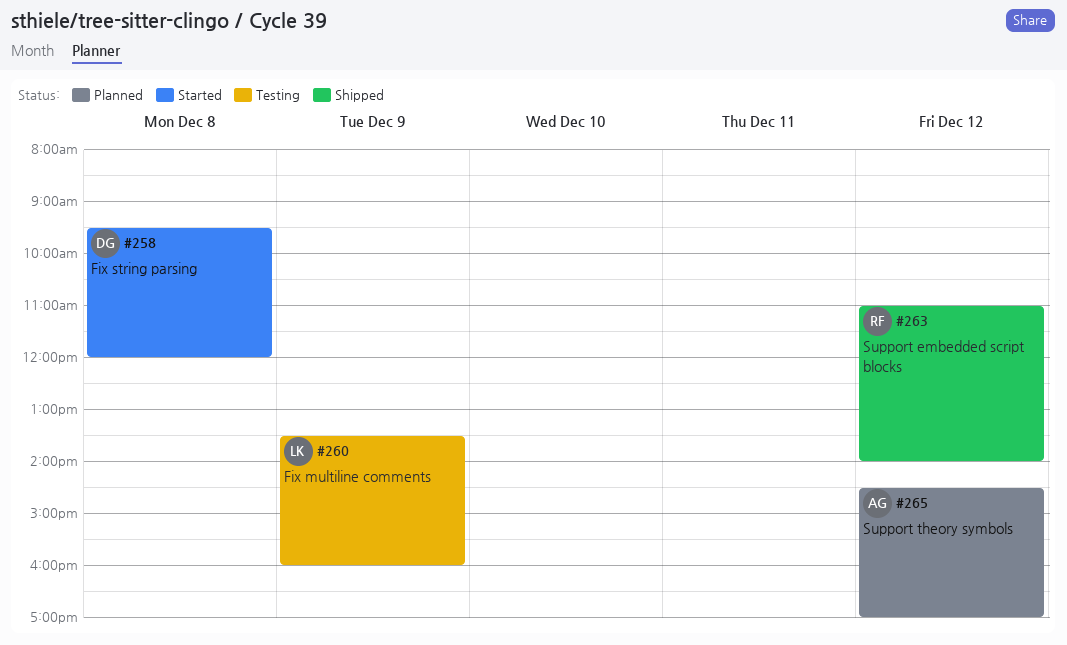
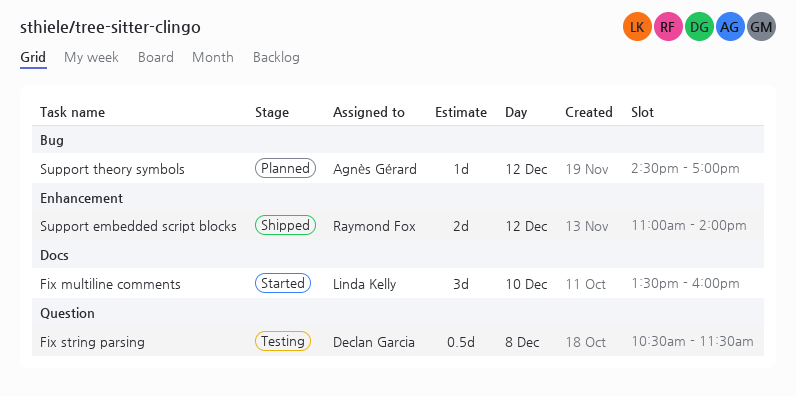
Fix multiline comments, status: Testing -> Started
Fix multiline comments, day: Dec 9 -> Dec 10
Fix string parsing, status: Started -> Testing
Fix string parsing, begins: 09:30 -> 10:30
Fix string parsing, ends: 12:00 -> 11:30

